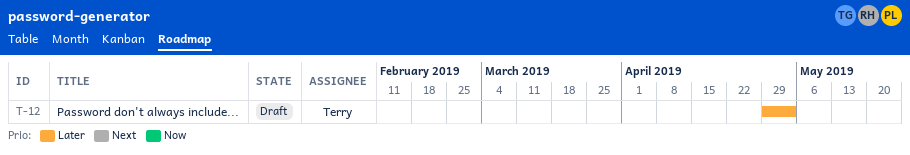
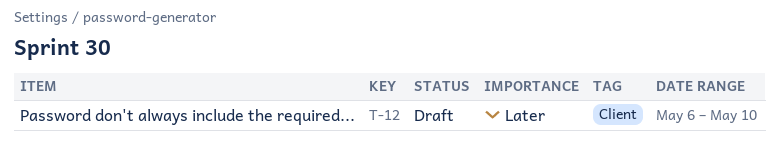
T-12, start: Apr 29 -> May 6
T-12, due: May 3 -> May 10

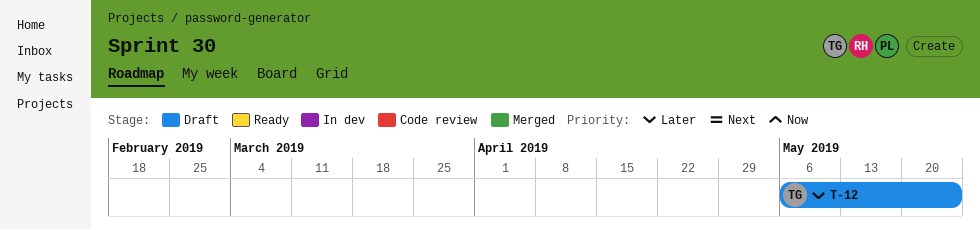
T-12, due: May 10 -> May 24

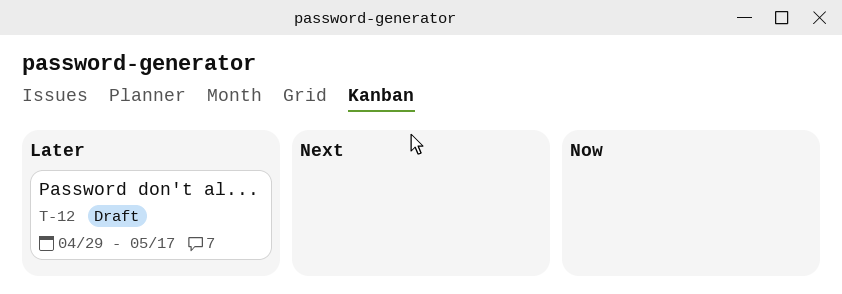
T-12, start: May 6 -> Apr 29
T-12, due: May 24 -> May 17

